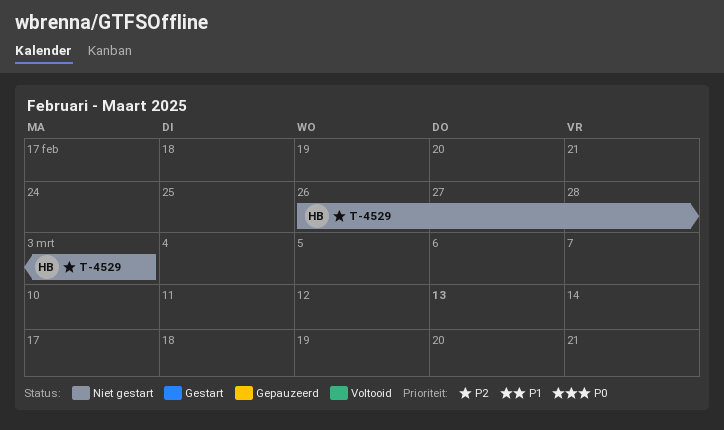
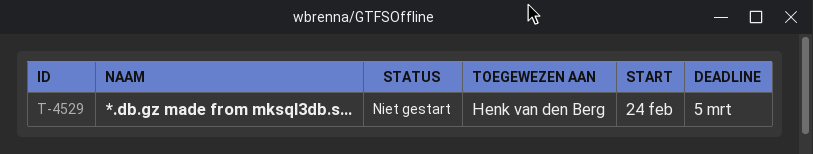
T-4529, start: Feb 26 -> Feb 24
T-4529, due: Mar 3 -> Mar 5

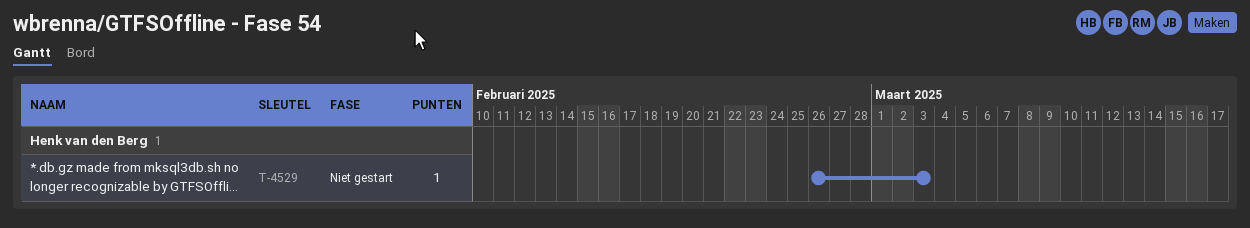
T-4529, start: Feb 24 -> Feb 26
T-4529, due: Mar 5 -> Mar 3

